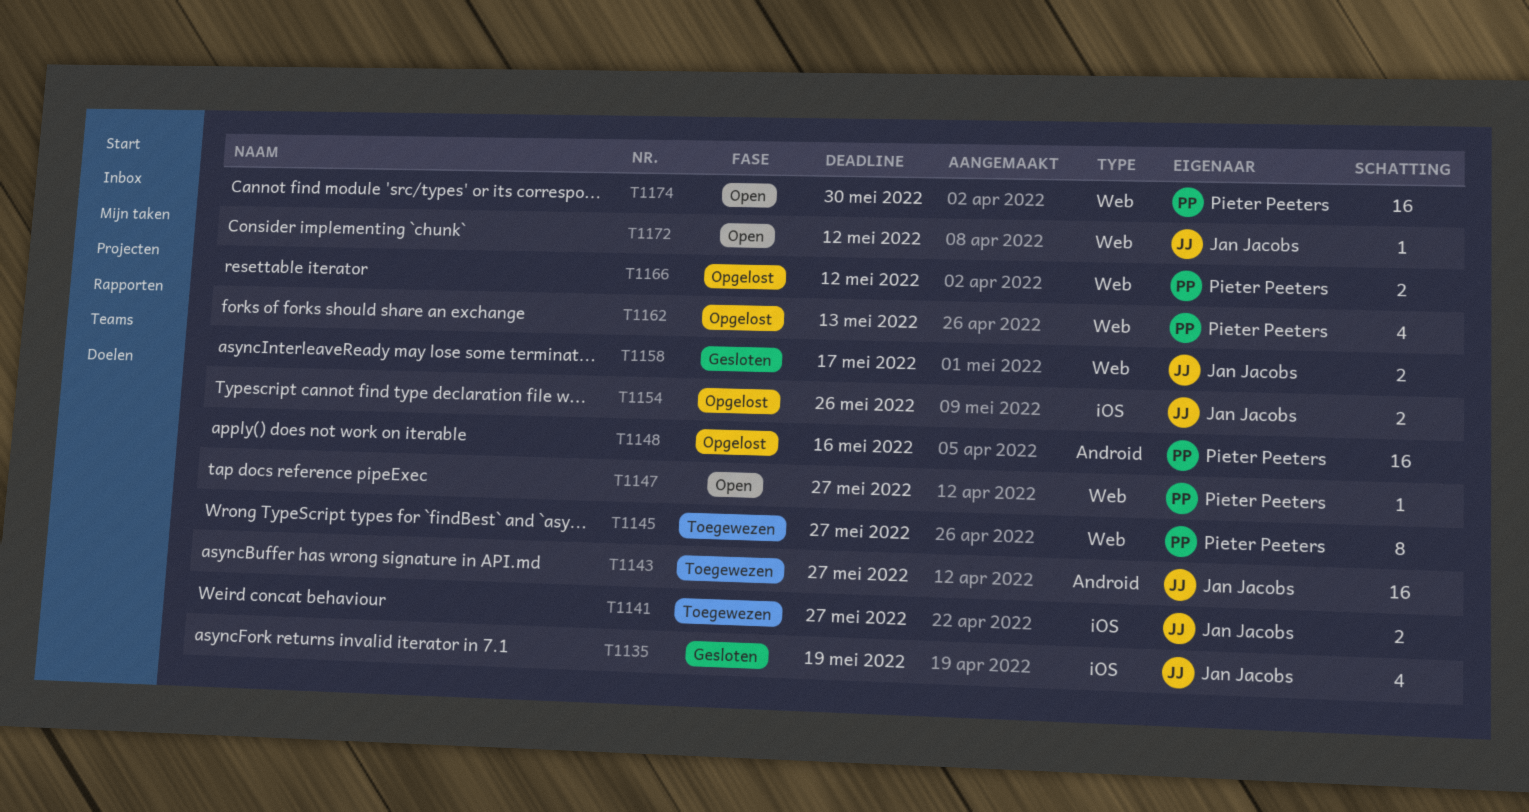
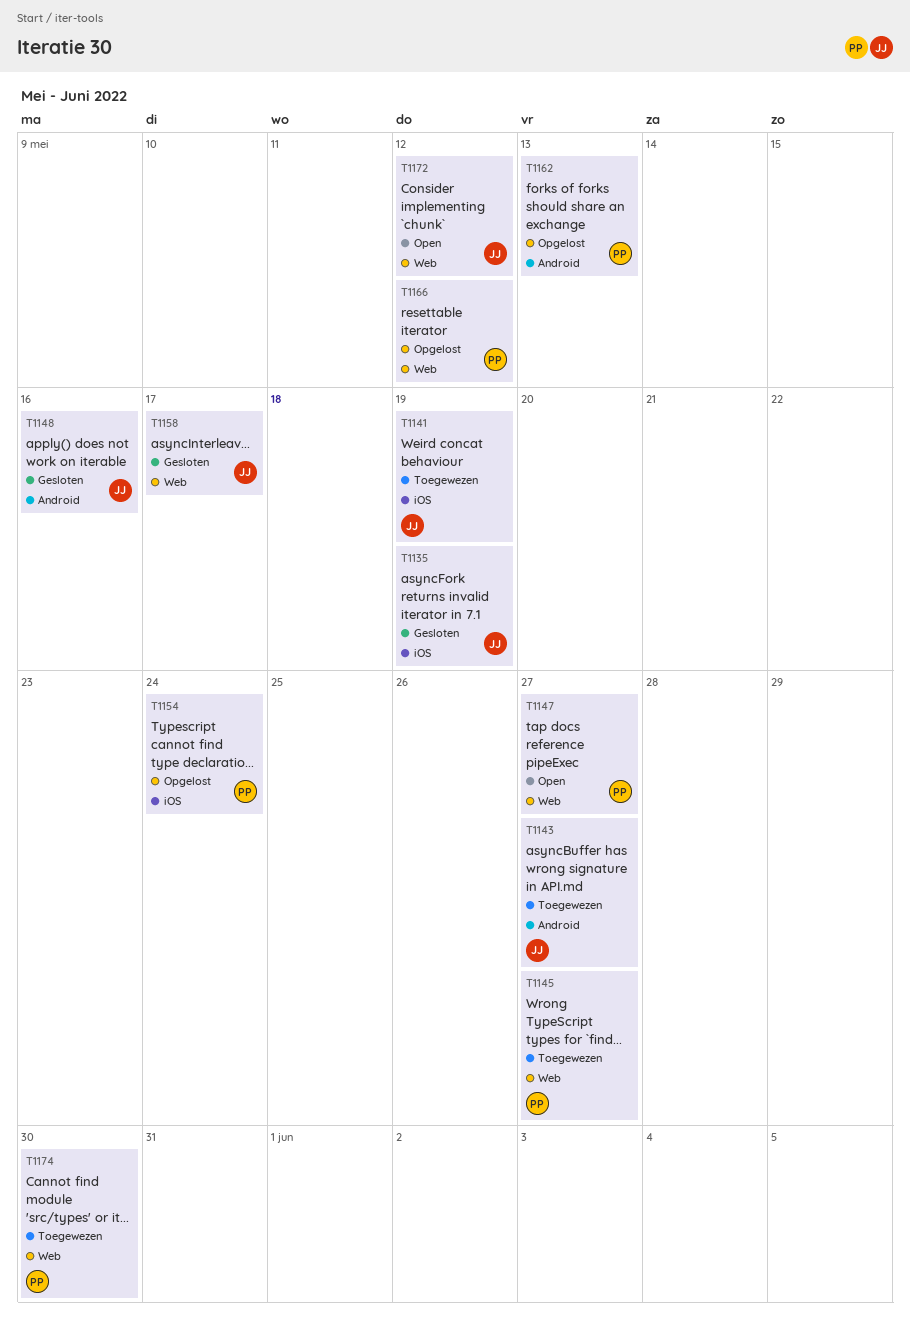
T1141, due: May 27 -> May 19
T1148, status: Opgelost -> Gesloten
T1148, owner: Pieter Peeters -> Jan Jacobs
T1154, owner: Jan Jacobs -> Pieter Peeters
T1154, due: May 26 -> May 24
T1162, label: Web -> Android
T1174, status: Open -> Toegewezen

